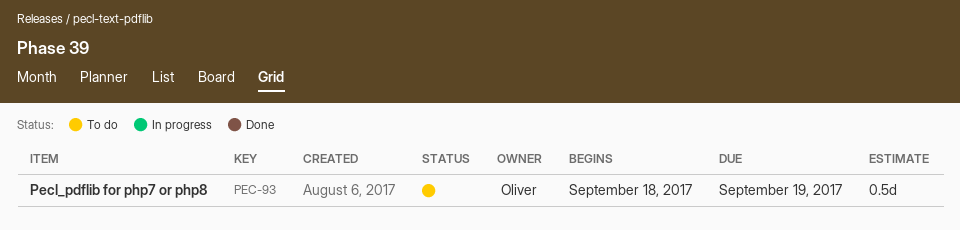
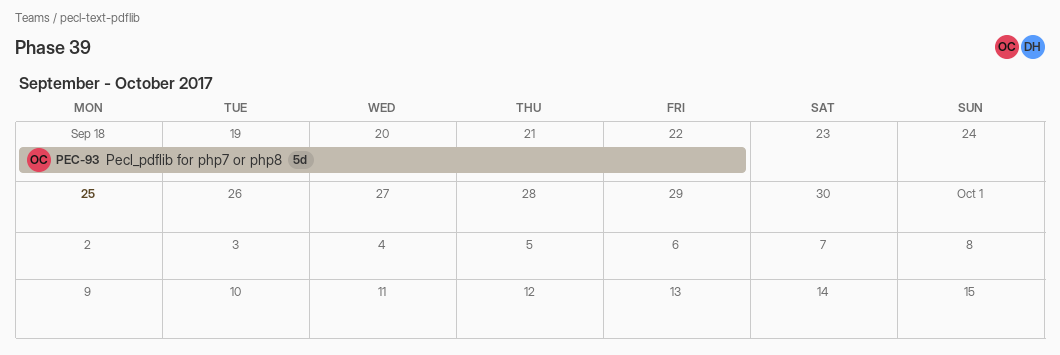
PEC-93, estimate: 0.5d -> 5d
PEC-93, due: Sep 19 -> Sep 22

